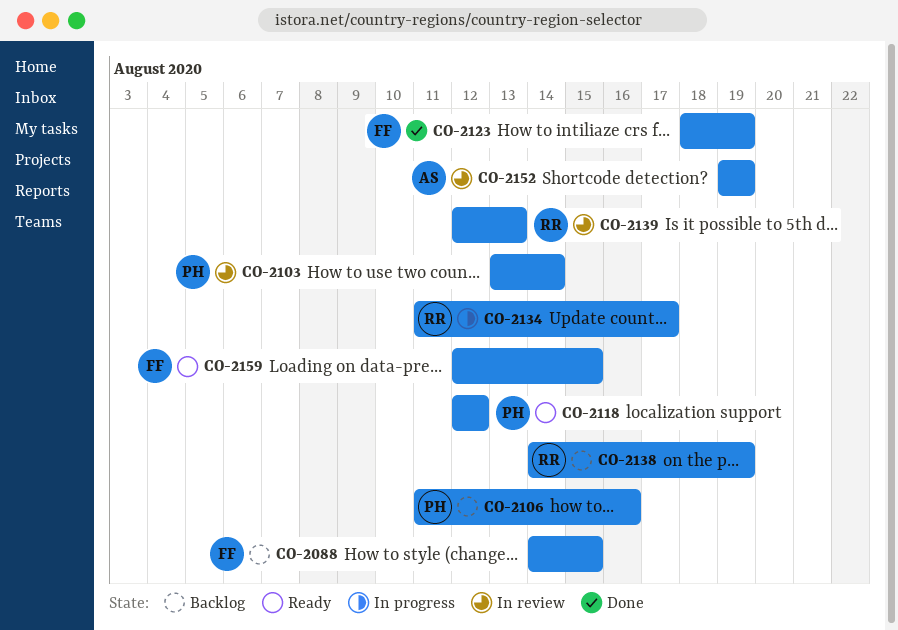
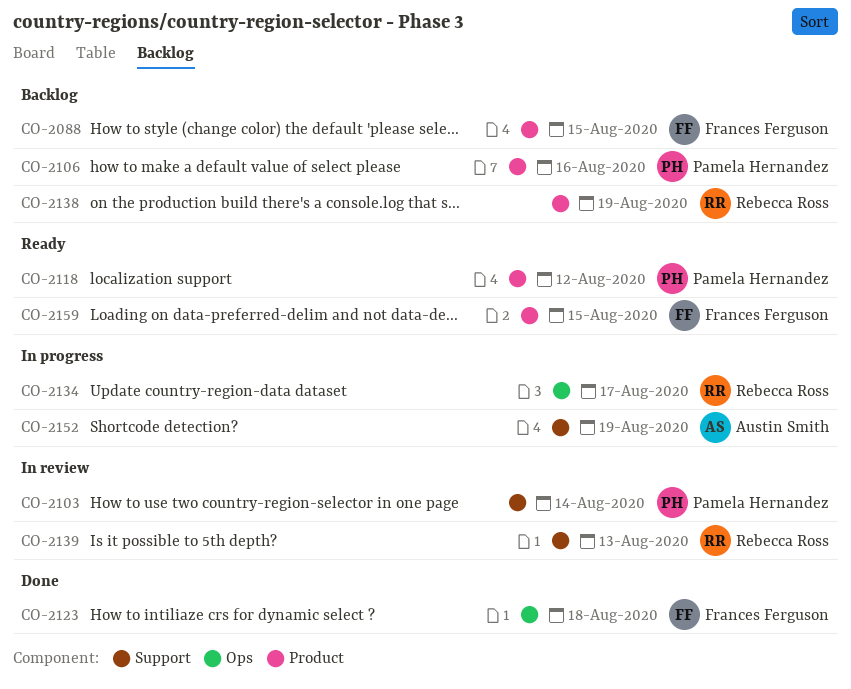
CO-2123, due: Aug 19 -> Aug 18
CO-2152, status: In review -> In progress

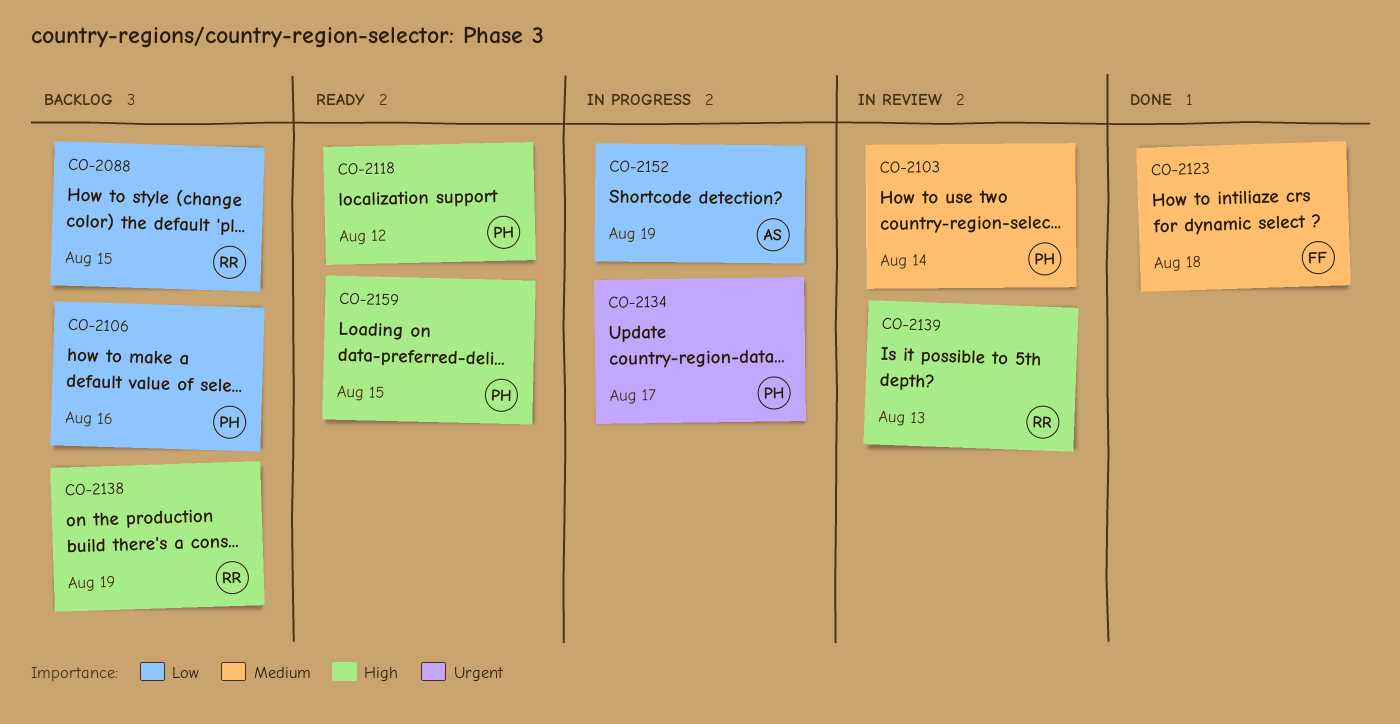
CO-2088, owner: Frances Ferguson -> Rebecca Ross
CO-2134, owner: Rebecca Ross -> Pamela Hernandez
CO-2159, owner: Frances Ferguson -> Pamela Hernandez

